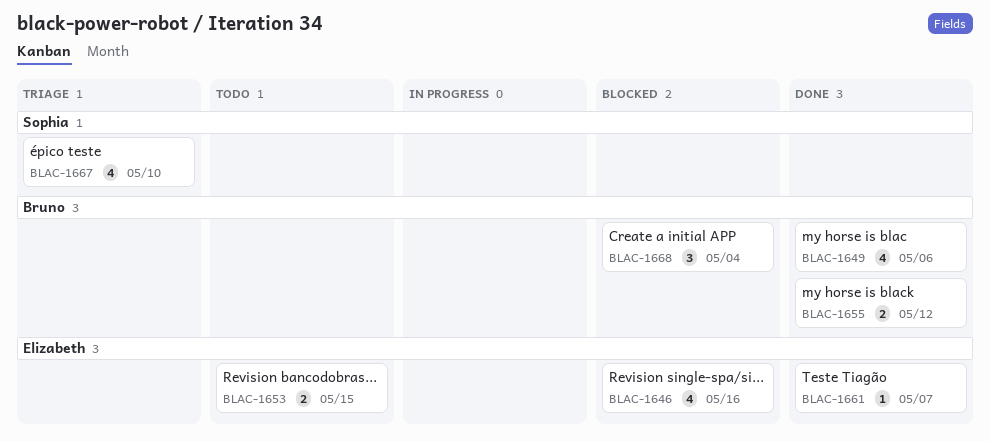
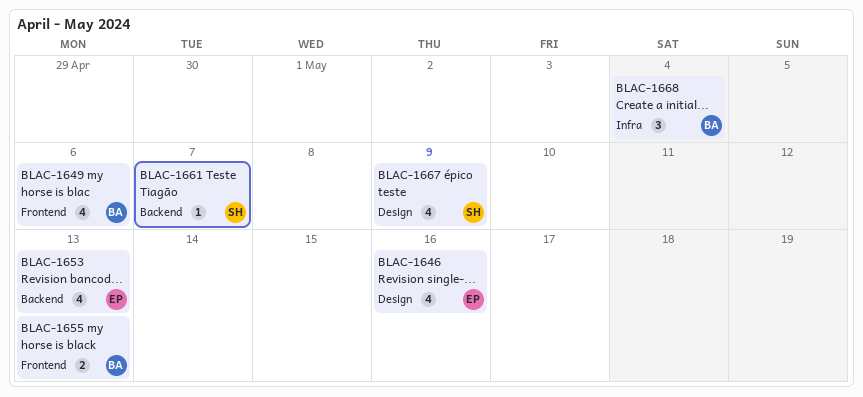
BLAC-1653, estimate: 2 -> 4
BLAC-1653, due: May 15 -> May 13
BLAC-1655, due: May 12 -> May 13
BLAC-1661, owner: Elizabeth -> Sophia
BLAC-1667, due: May 10 -> May 9

